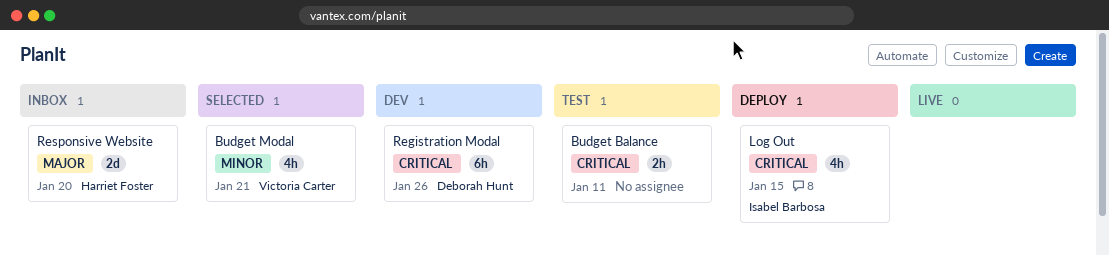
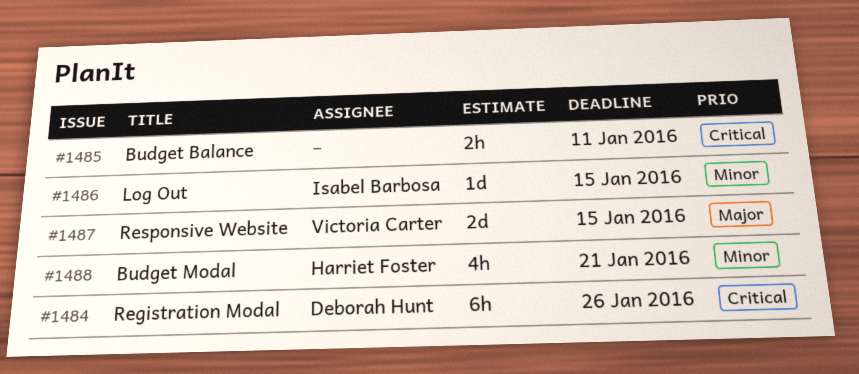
Budget Modal, owner: Victoria Carter -> Harriet Foster
Log Out, priority: Critical -> Minor
Log Out, estimate: 4h -> 1d
Responsive Website, owner: Harriet Foster -> Victoria Carter
Responsive Website, due: Jan 20 -> Jan 15

